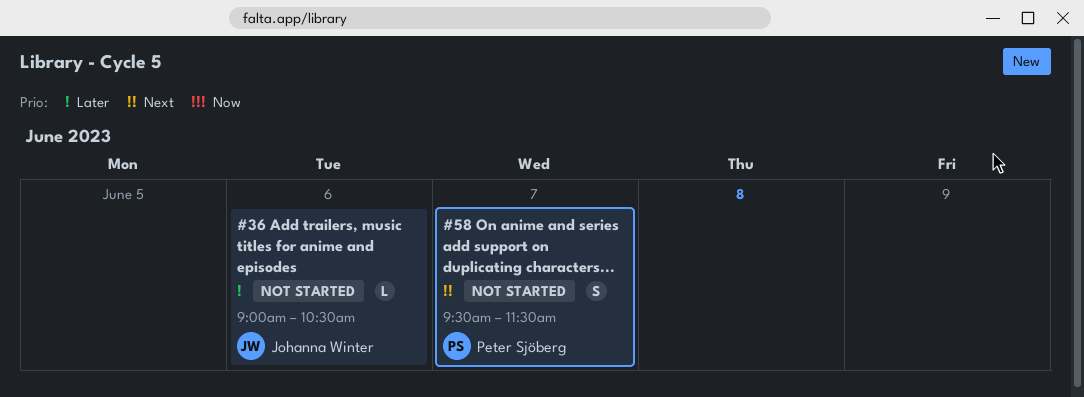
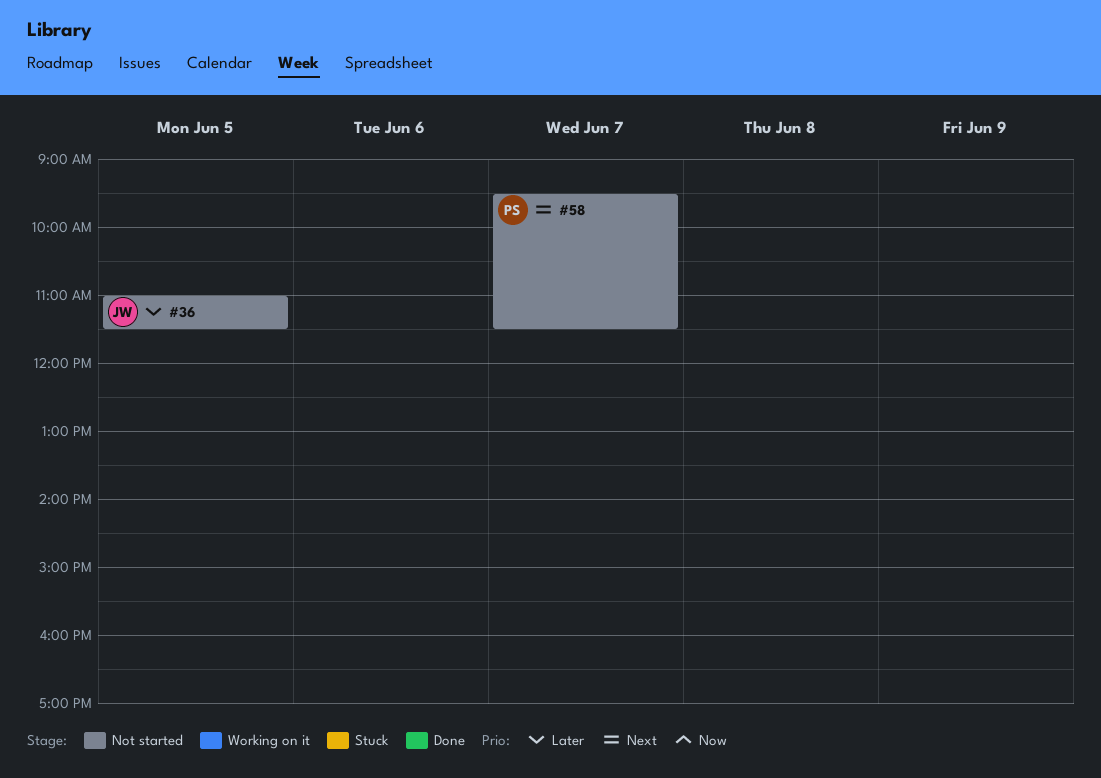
#36, day: Jun 6 -> Jun 5
#36, begins: 09:00 -> 11:00
#36, ends: 10:30 -> 11:30

